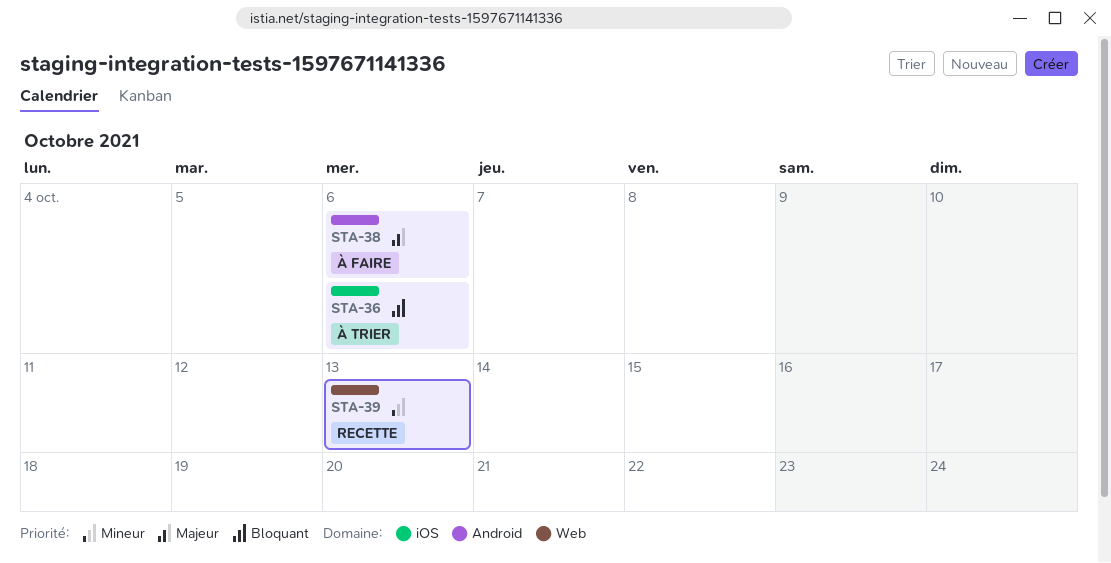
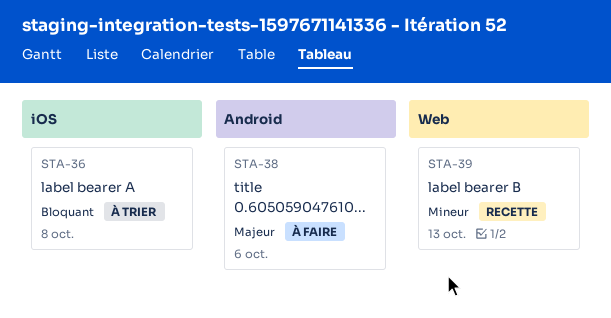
STA-36, due: Oct 6 -> Oct 8

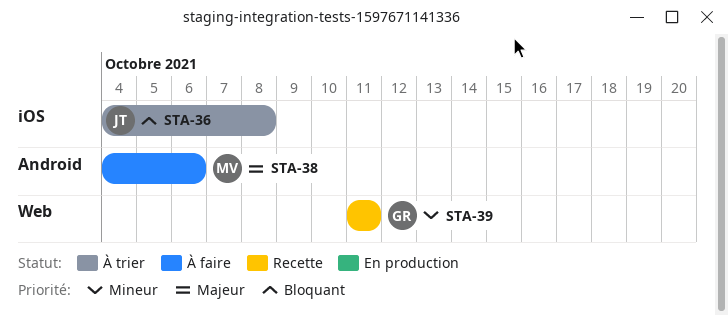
STA-39, due: Oct 13 -> Oct 11

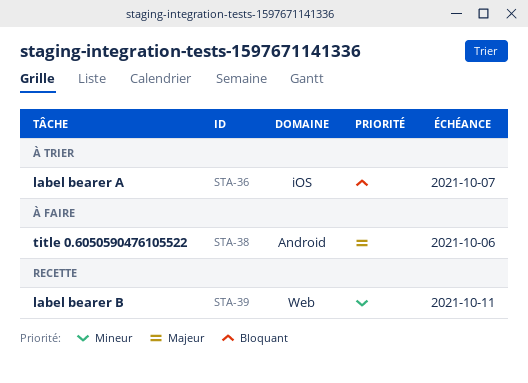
STA-36, due: Oct 8 -> Oct 7

